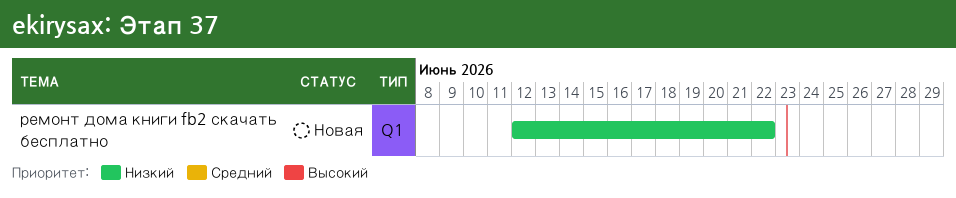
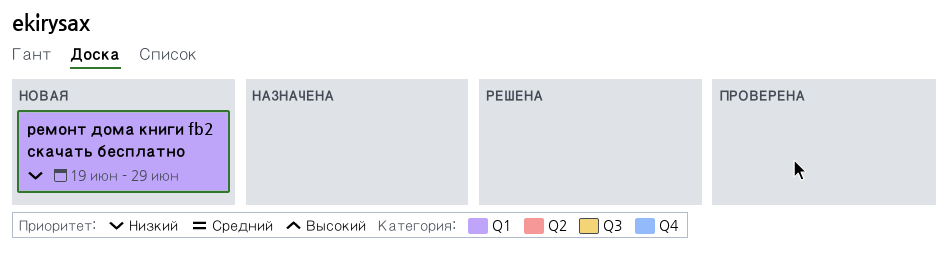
ремонт дома книги fb2 скачать бесплатно, start: Jun 12 -> Jun 19
ремонт дома книги fb2 скачать бесплатно, due: Jun 22 -> Jun 29

